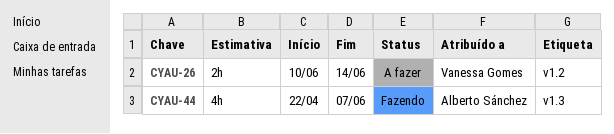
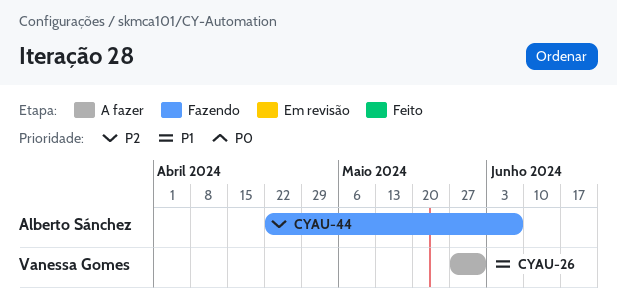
CYAU-26, start: Jun 10 -> May 27
CYAU-26, due: Jun 14 -> May 31

